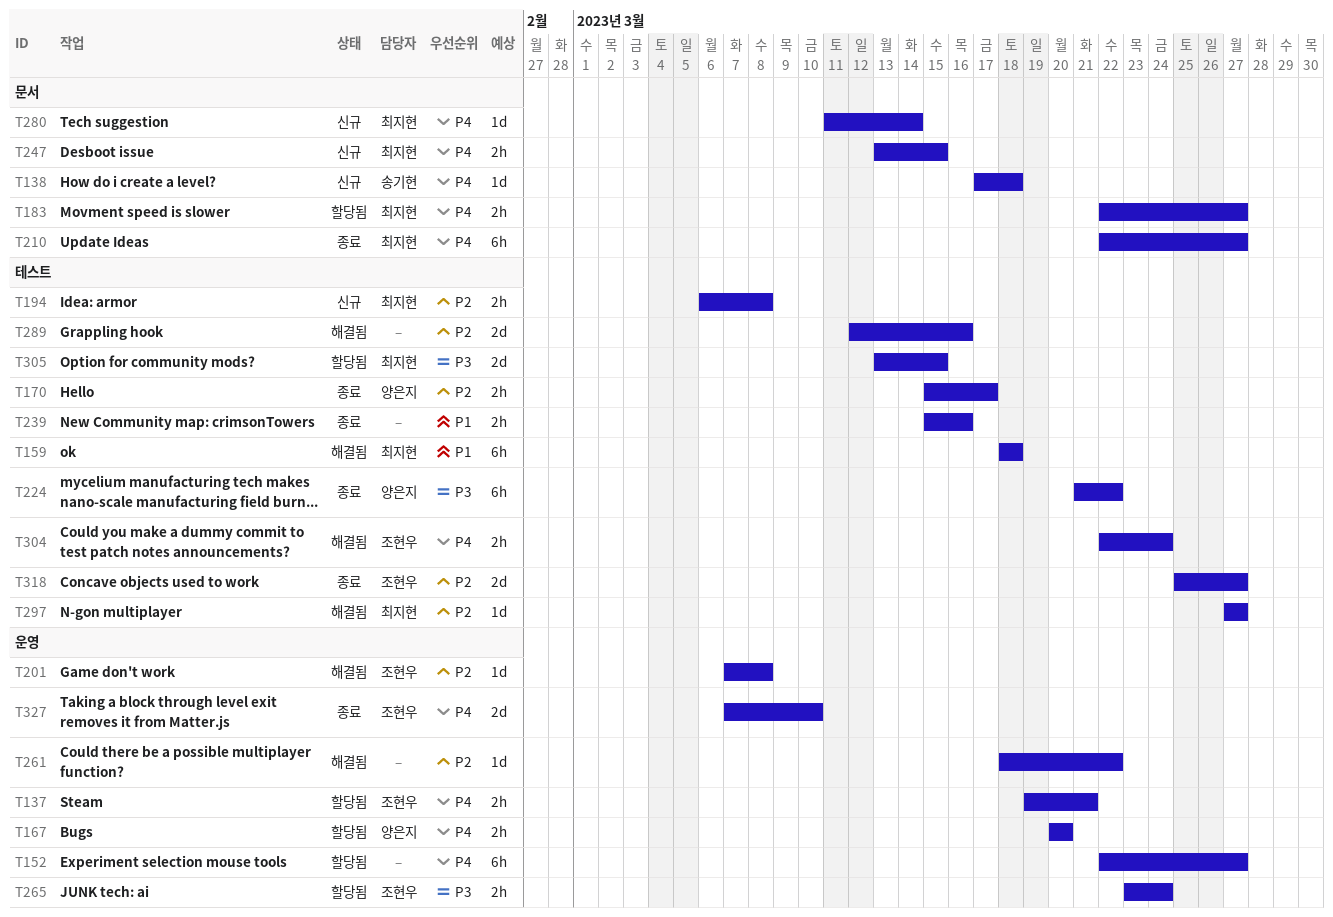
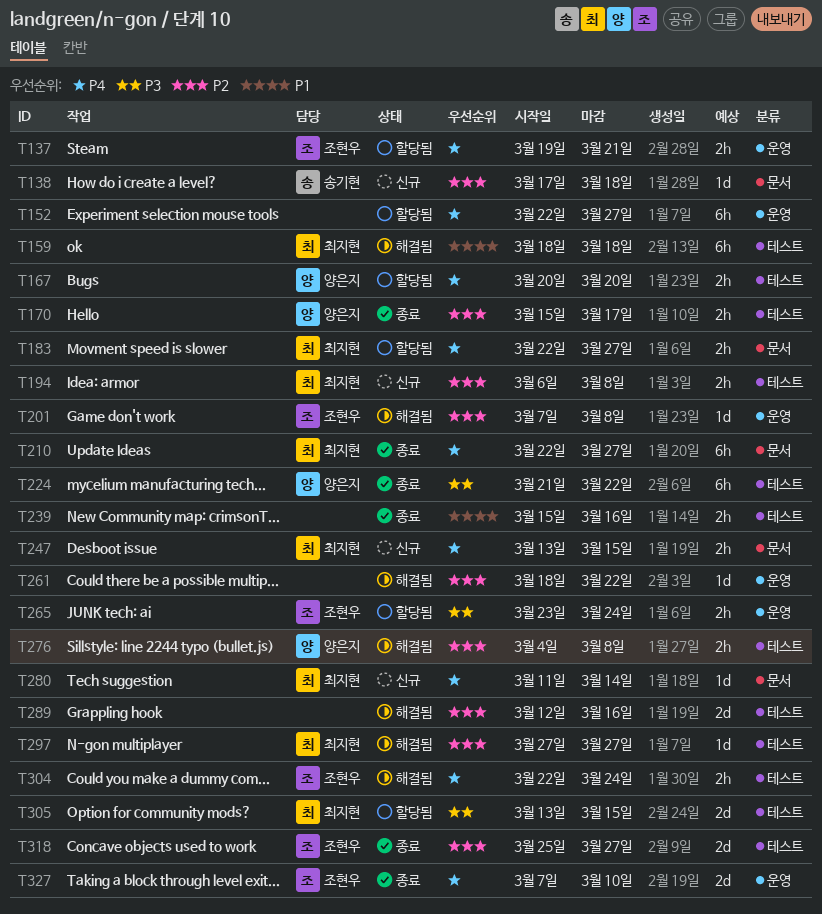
T138, priority: P4 -> P2
T167, label: 운영 -> 테스트
T276: none -> present

